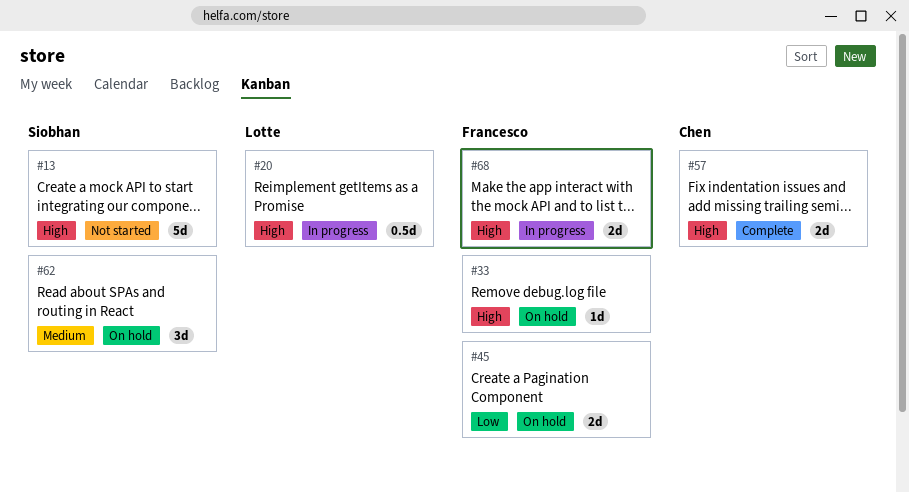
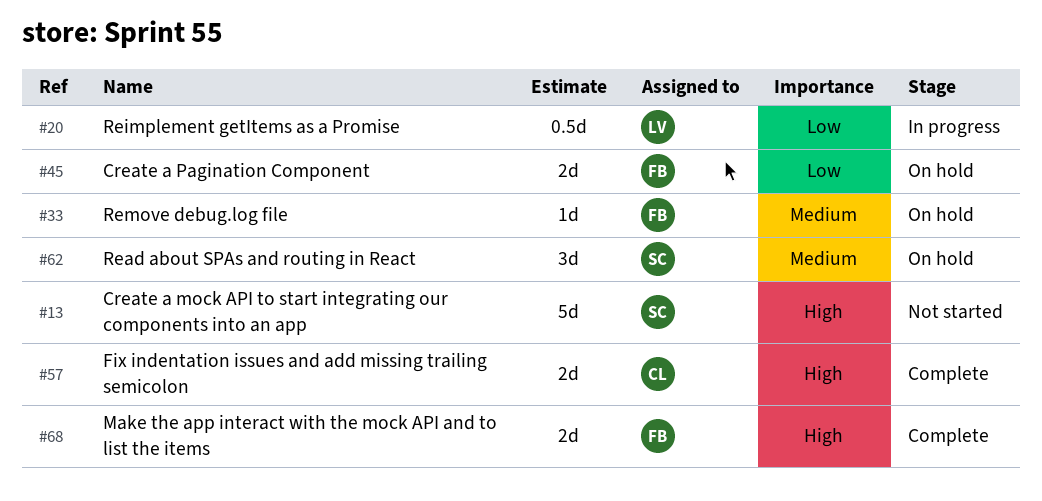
#20, priority: High -> Low
#33, priority: High -> Medium
#68, status: In progress -> Complete

